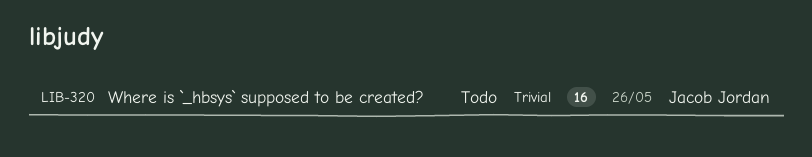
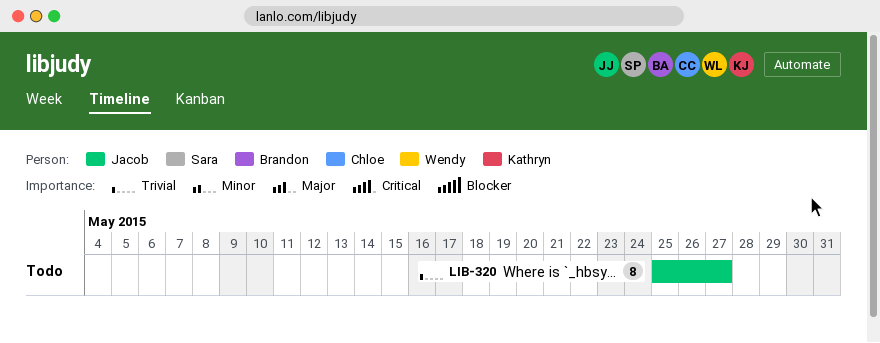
LIB-320, estimate: 16 -> 8
LIB-320, due: May 26 -> May 27

